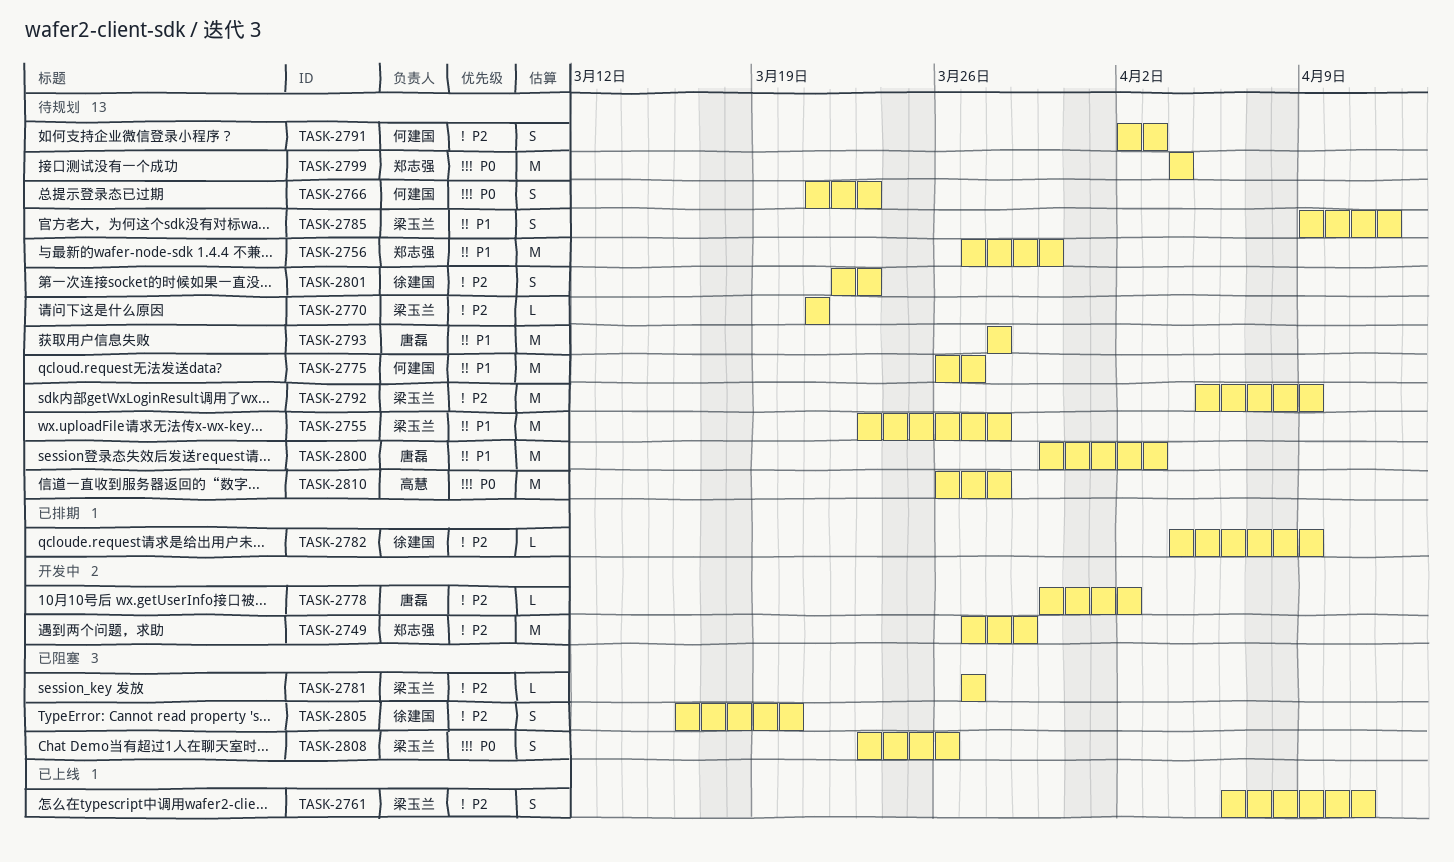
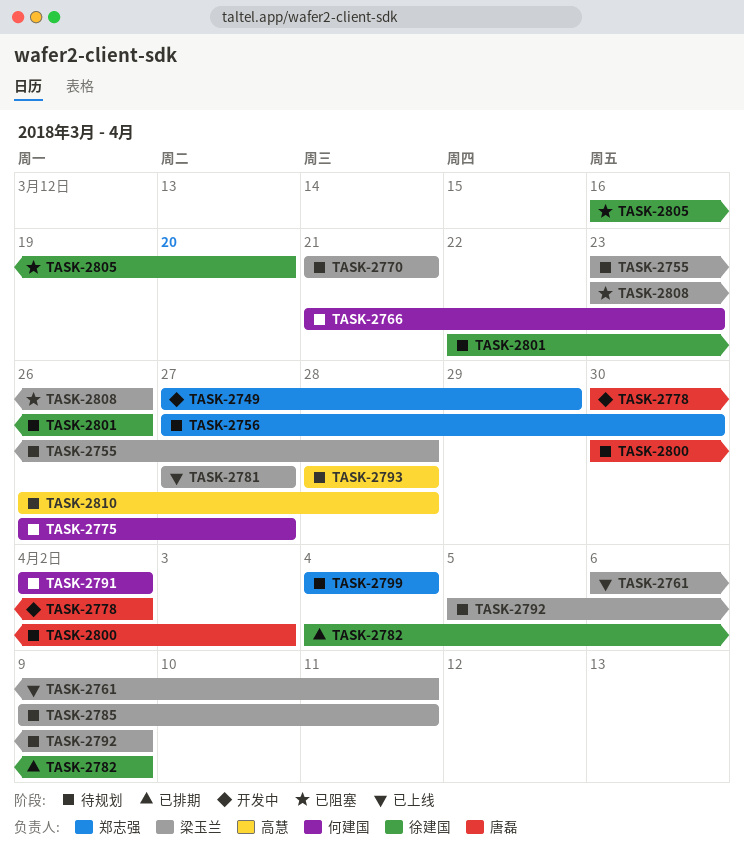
TASK-2781, status: 已阻塞 -> 已上线
TASK-2785, due: Apr 12 -> Apr 11
TASK-2791, due: Apr 3 -> Apr 2
TASK-2793, owner: 唐磊 -> 高慧
TASK-2801, due: Mar 23 -> Mar 26

